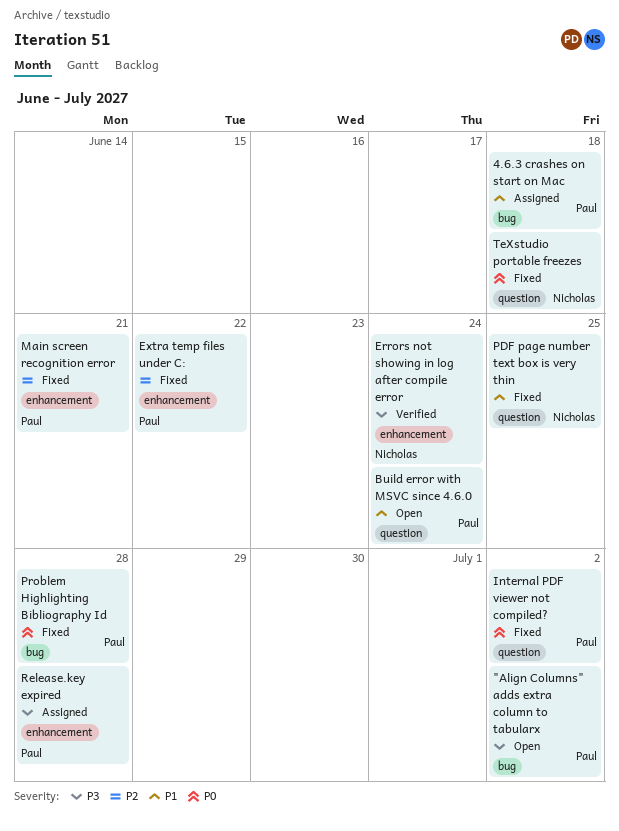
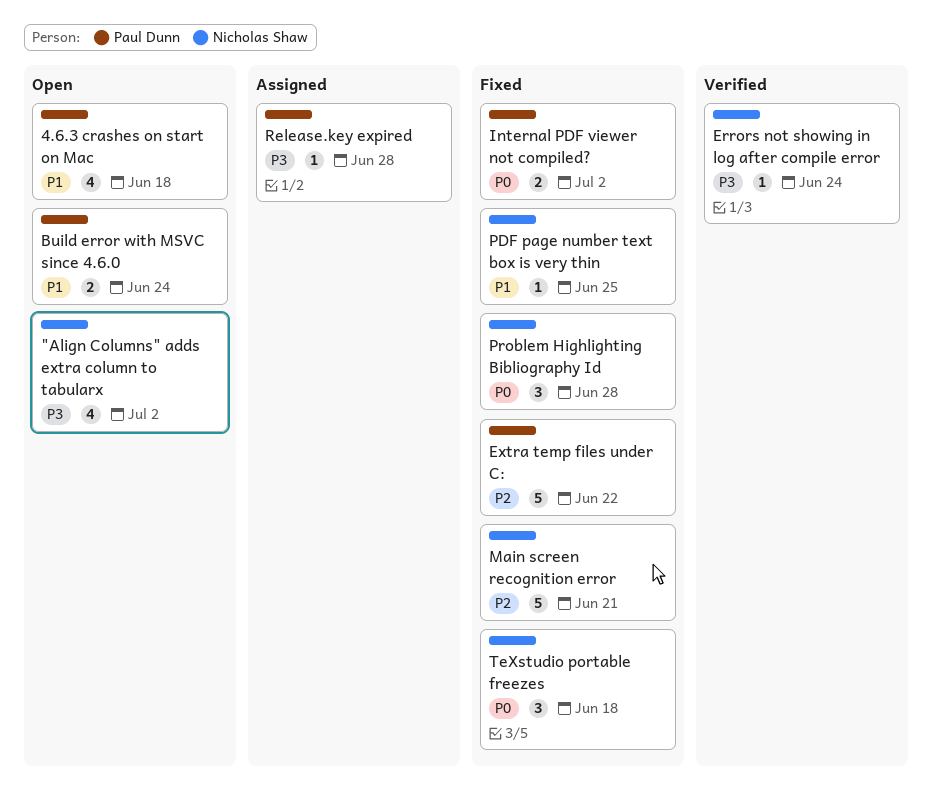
"Align Columns" adds extra column to tabularx, owner: Paul Dunn -> Nicholas Shaw
4.6.3 crashes on start on Mac, status: Assigned -> Open
Main screen recognition error, owner: Paul Dunn -> Nicholas Shaw
Problem Highlighting Bibliography Id, owner: Paul Dunn -> Nicholas Shaw

